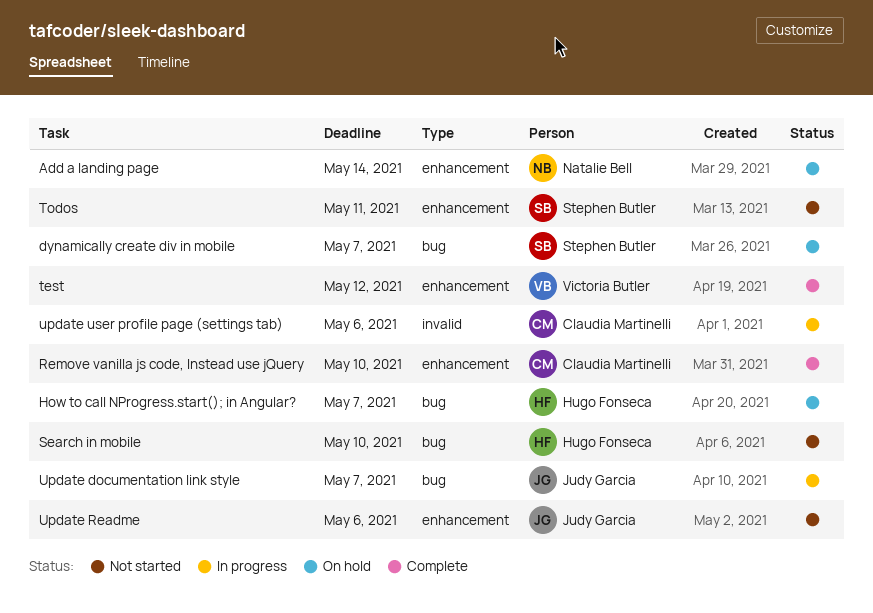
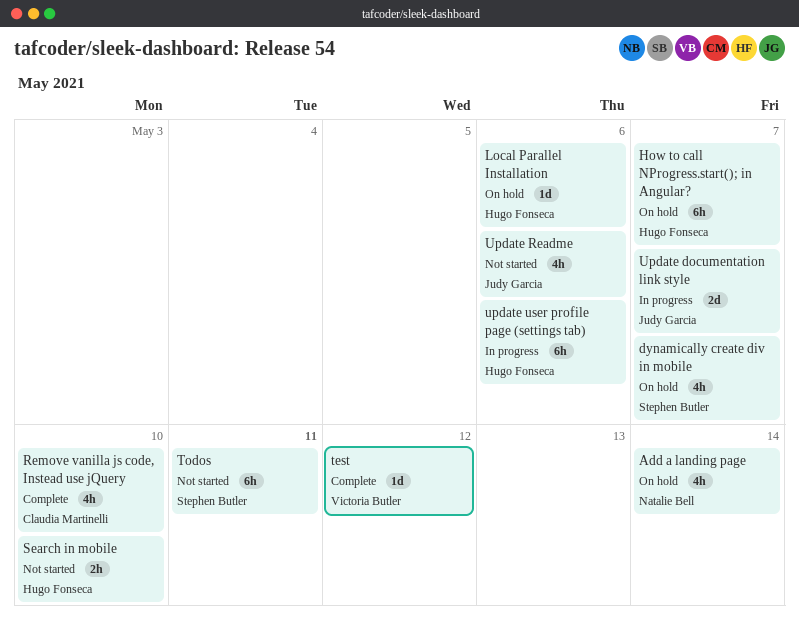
Local Parallel Installation: none -> present
update user profile page (settings tab), owner: Claudia Martinelli -> Hugo Fonseca

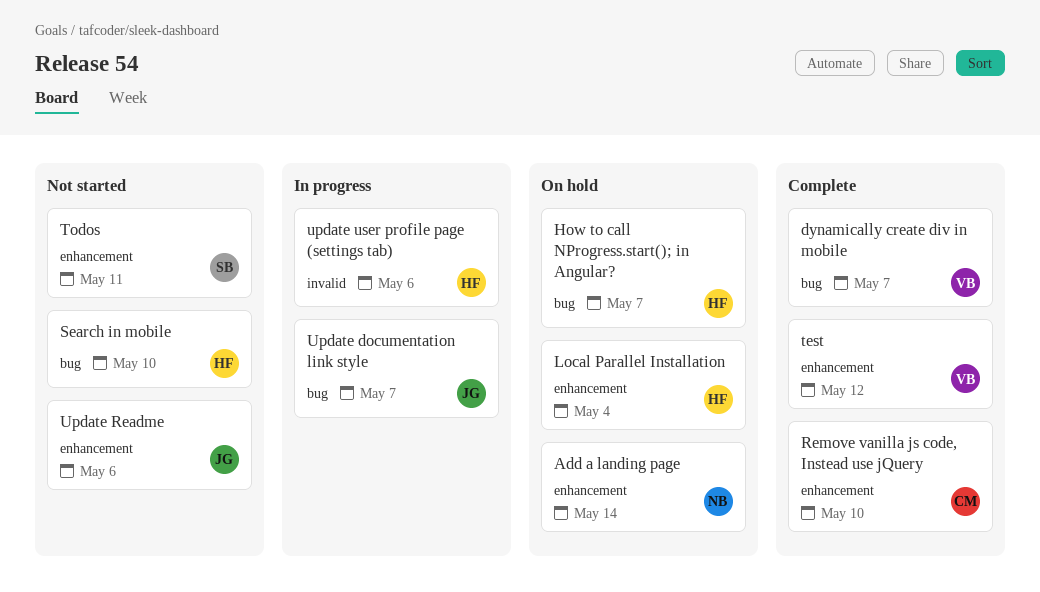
dynamically create div in mobile, status: On hold -> Complete
dynamically create div in mobile, owner: Stephen Butler -> Victoria Butler
Local Parallel Installation, due: May 6 -> May 4

